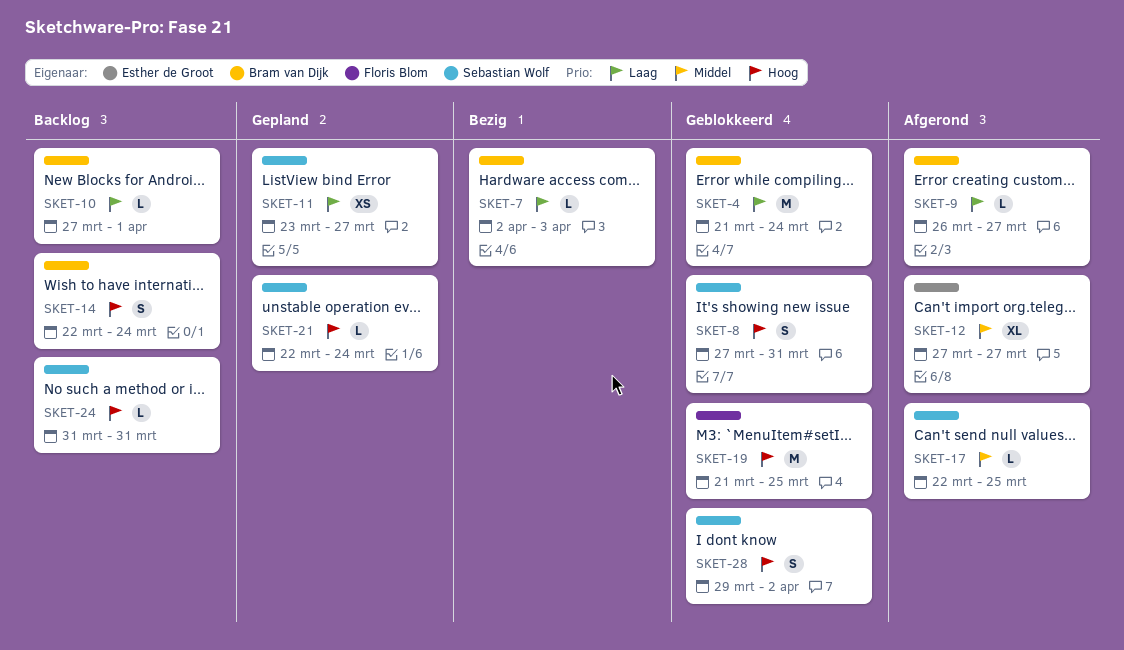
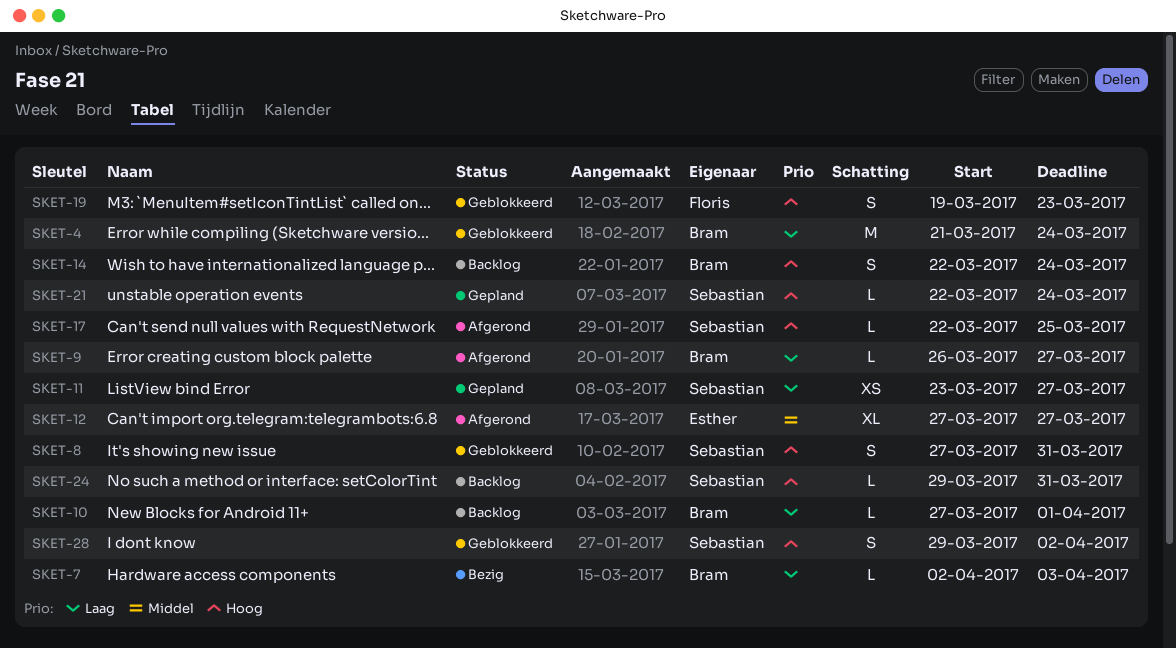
SKET-17, priority: Middel -> Hoog
SKET-19, estimate: M -> S
SKET-19, start: Mar 21 -> Mar 19
SKET-19, due: Mar 25 -> Mar 23
SKET-24, start: Mar 31 -> Mar 29

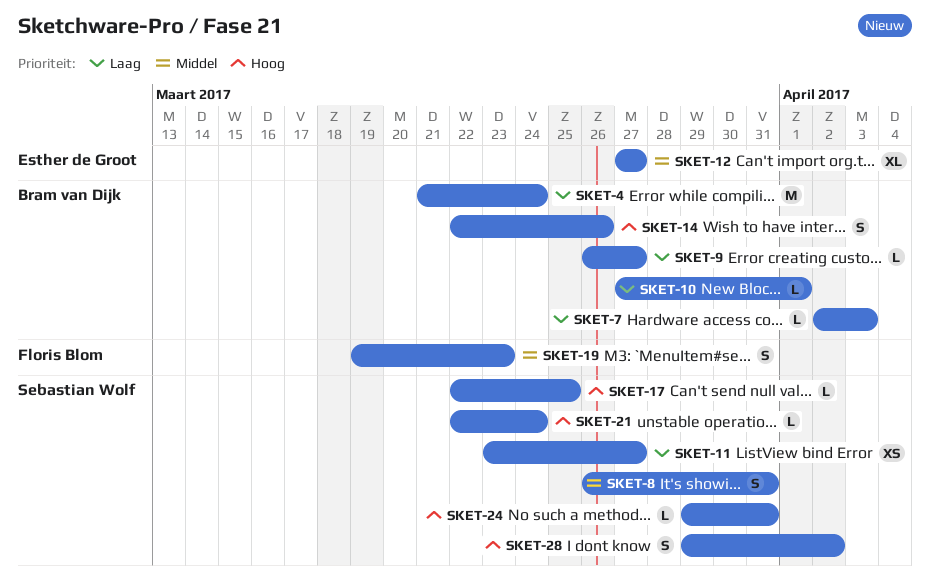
SKET-8, priority: Hoog -> Middel
SKET-8, start: Mar 27 -> Mar 26
SKET-14, due: Mar 24 -> Mar 26
SKET-19, priority: Hoog -> Middel

